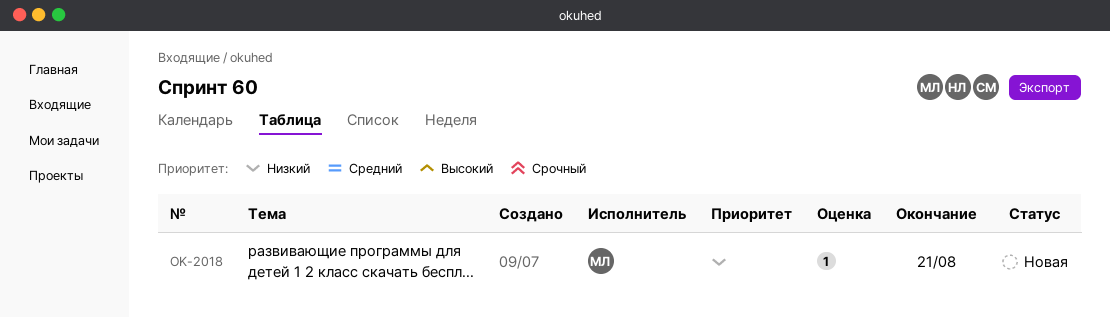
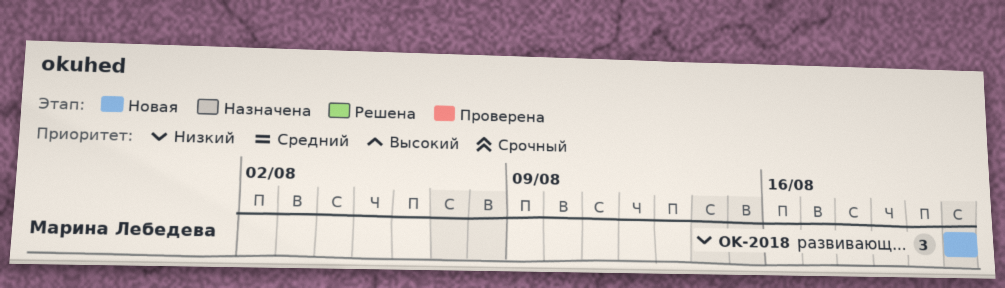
OK-2018, estimate: 1 -> 3

